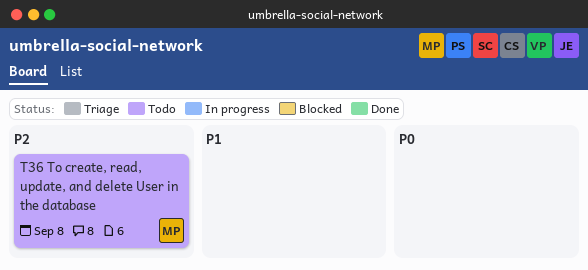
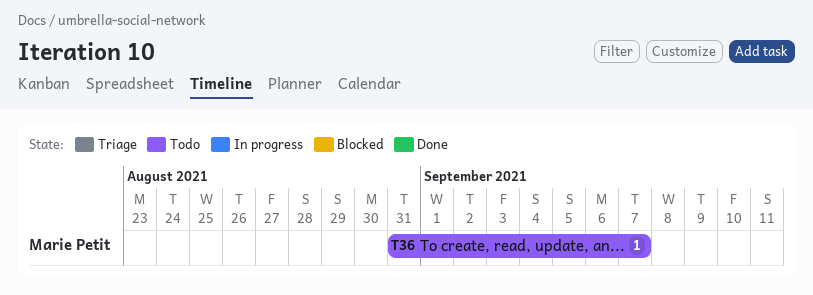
T36, due: Sep 8 -> Sep 7

